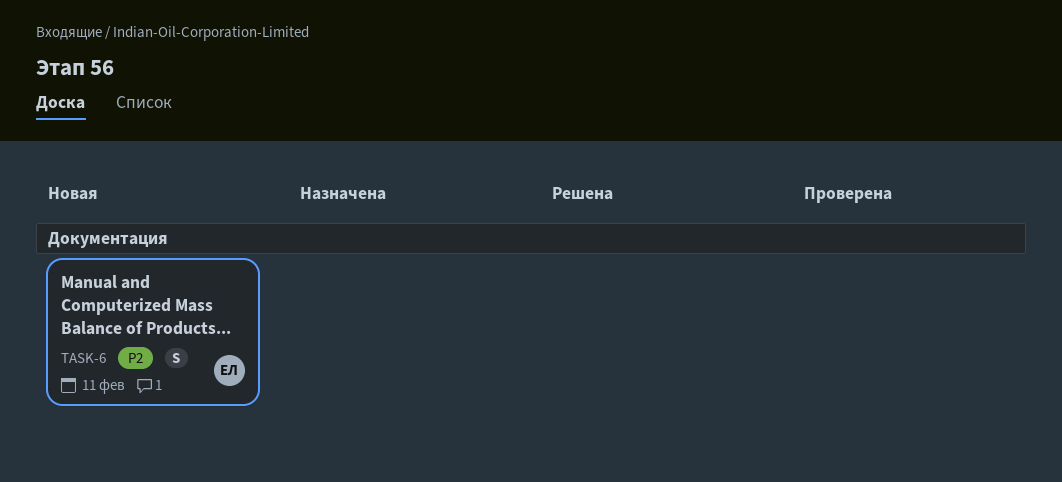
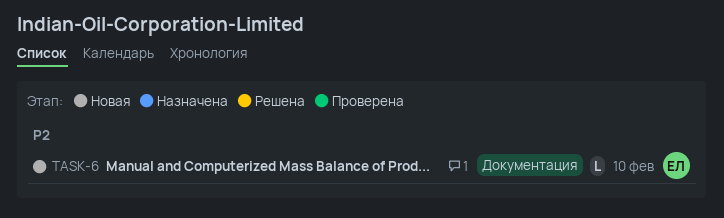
TASK-6, estimate: S -> L
TASK-6, due: Feb 11 -> Feb 10

